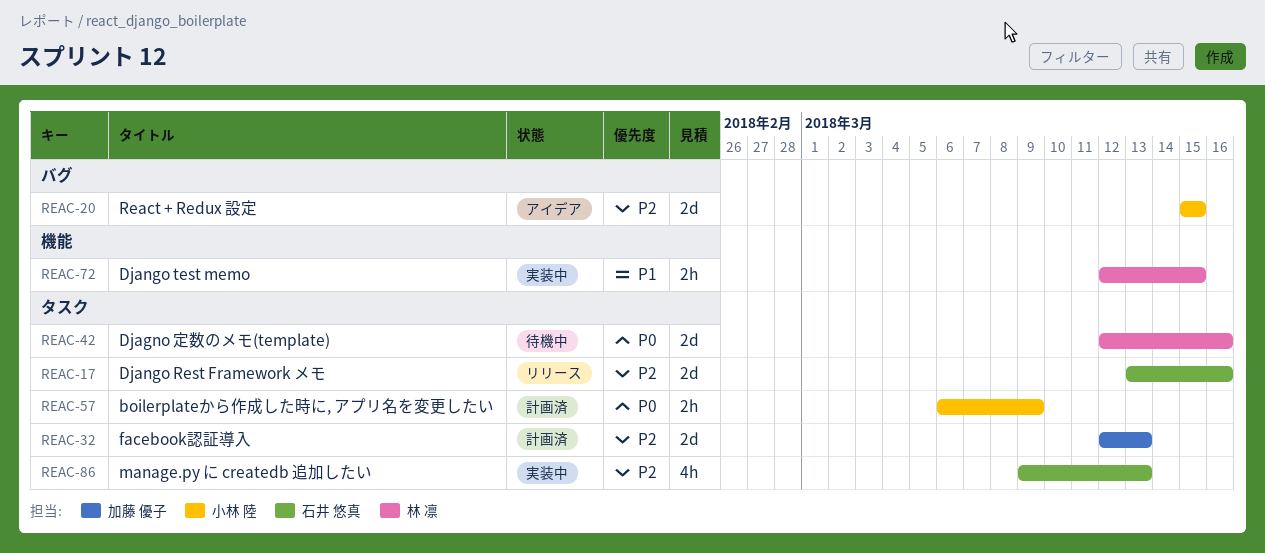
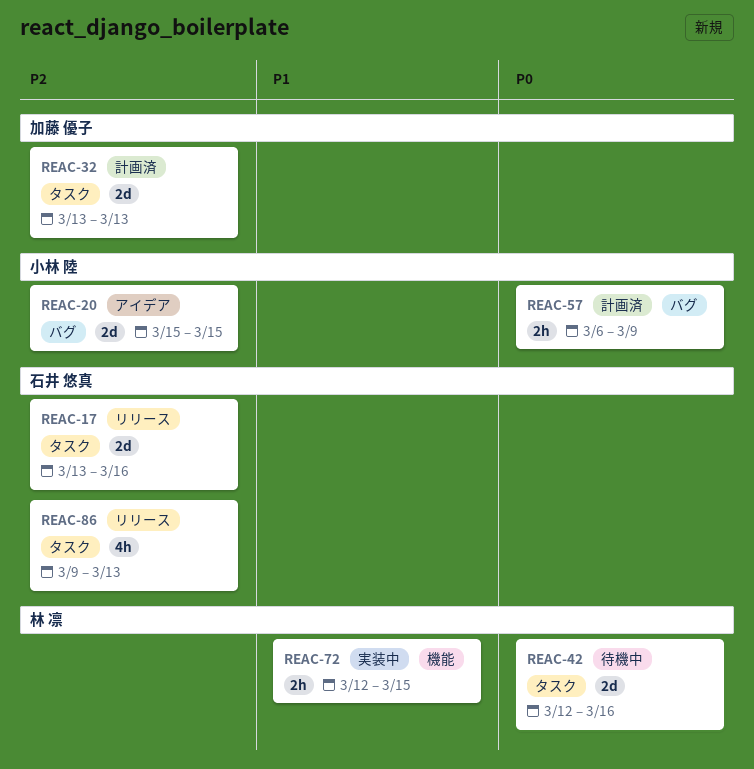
REAC-32, start: Mar 12 -> Mar 13
REAC-57, label: タスク -> バグ
REAC-86, status: 実装中 -> リリース

